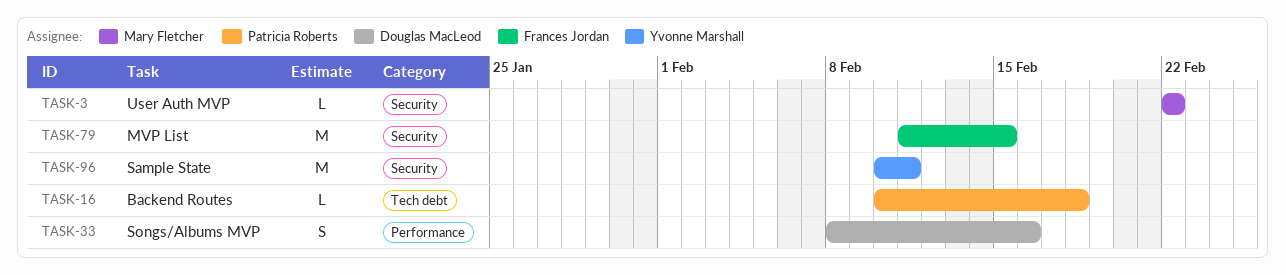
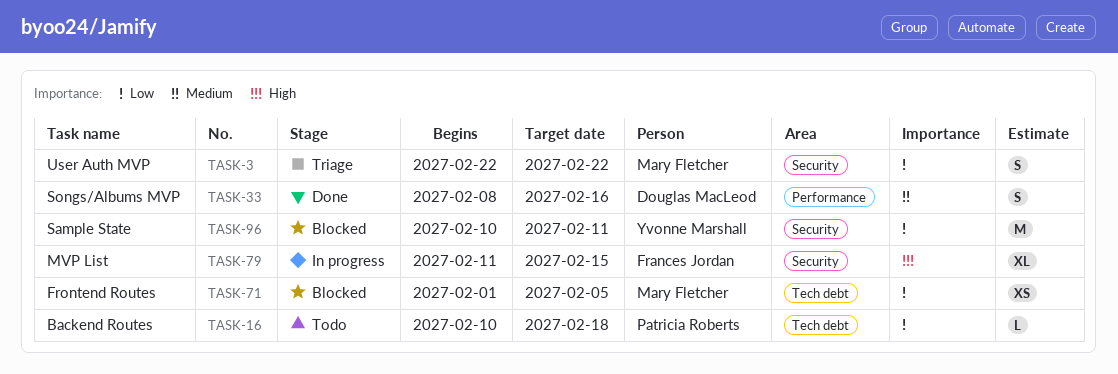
TASK-3, estimate: L -> S
TASK-71: none -> present
TASK-79, estimate: M -> XL

